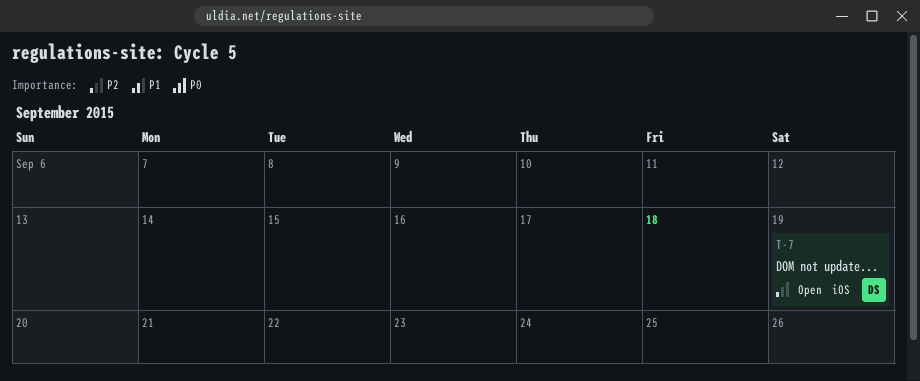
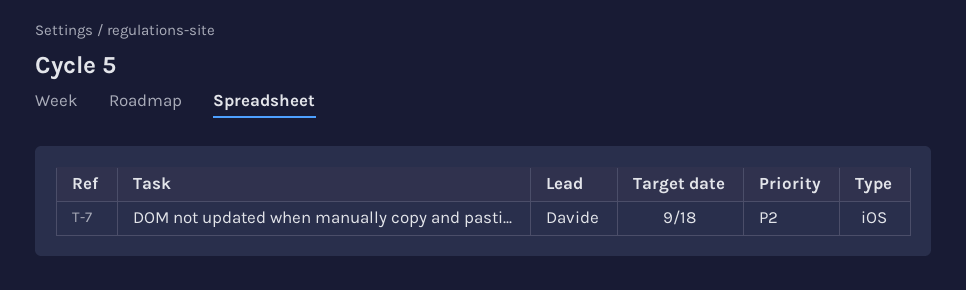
T-7, due: Sep 19 -> Sep 18

